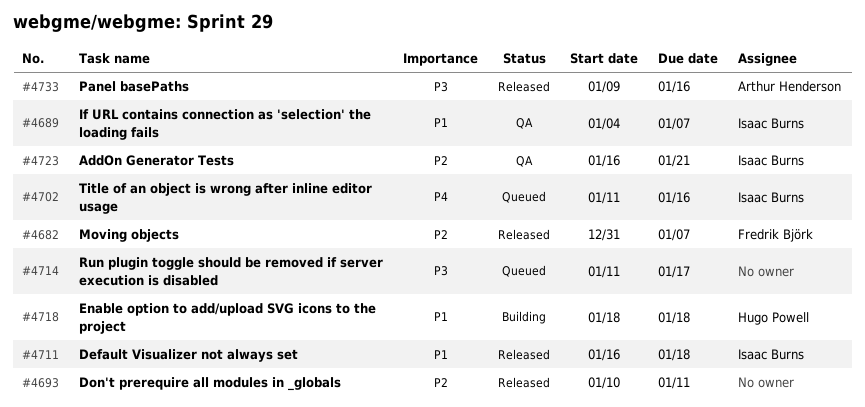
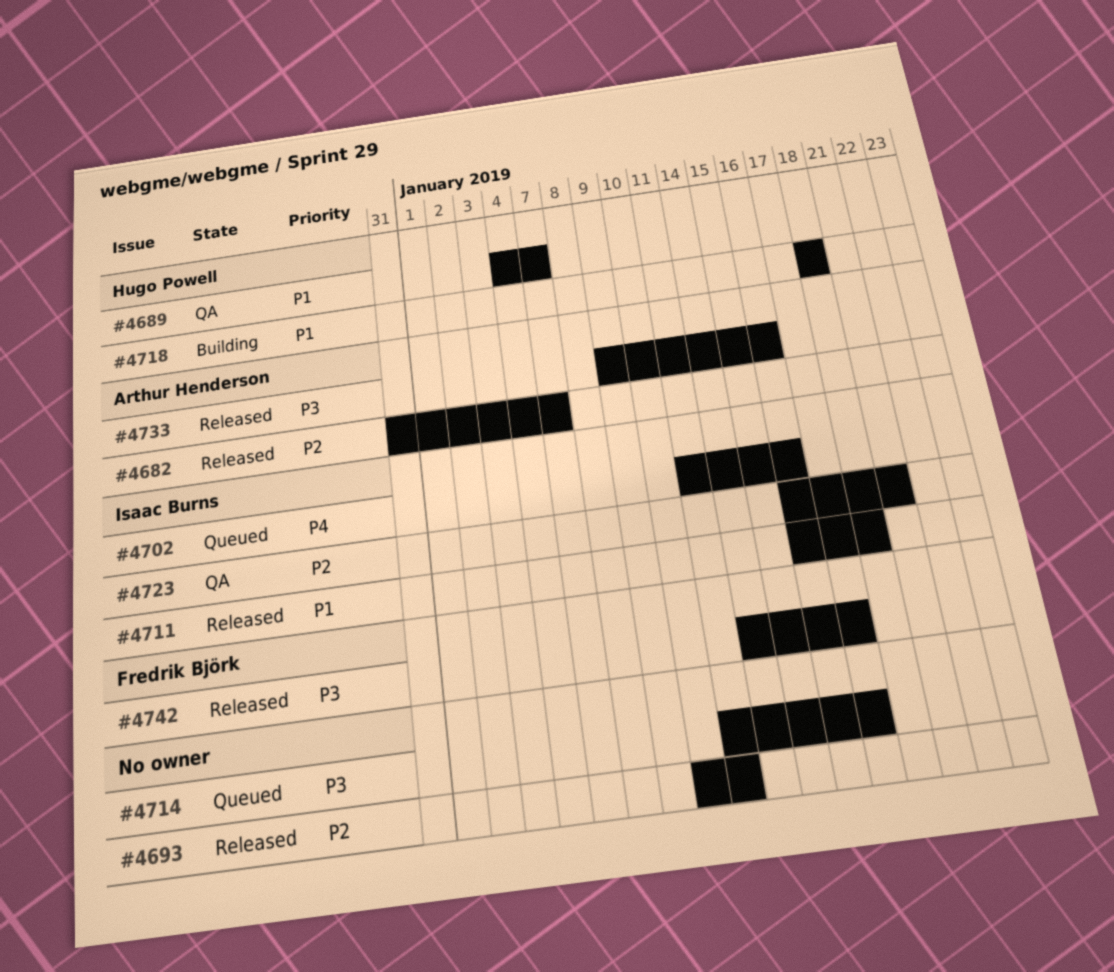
#4682, owner: Fredrik Björk -> Arthur Henderson
#4689, owner: Isaac Burns -> Hugo Powell
#4742: none -> present

